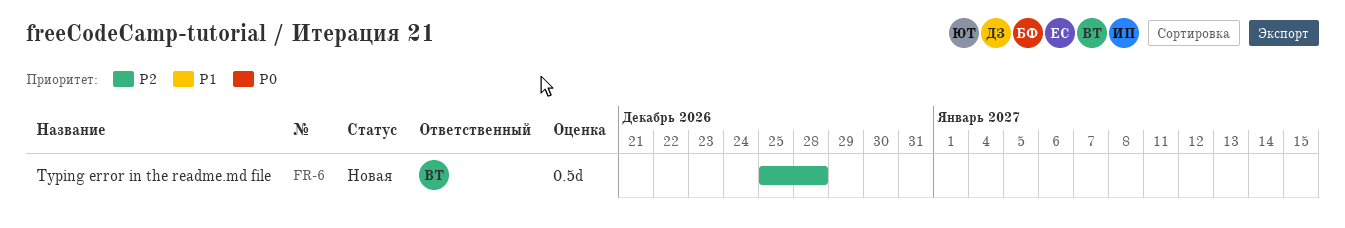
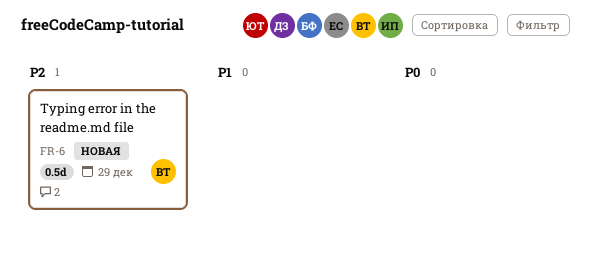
FR-6, due: Dec 28 -> Dec 29

